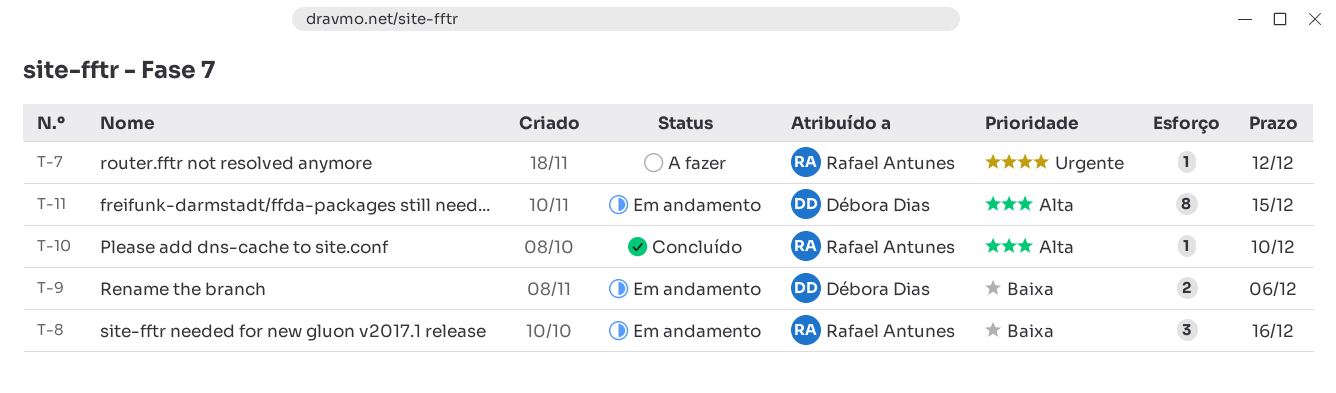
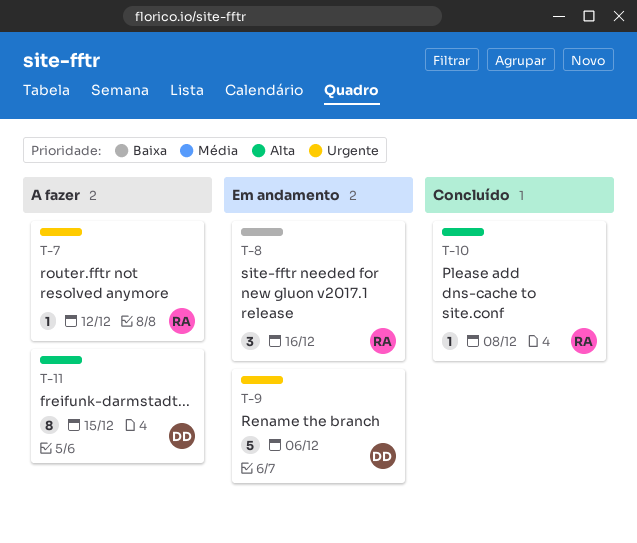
T-9, priority: Baixa -> Urgente
T-9, estimate: 2 -> 5
T-10, due: Dec 10 -> Dec 8
T-11, status: Em andamento -> A fazer

